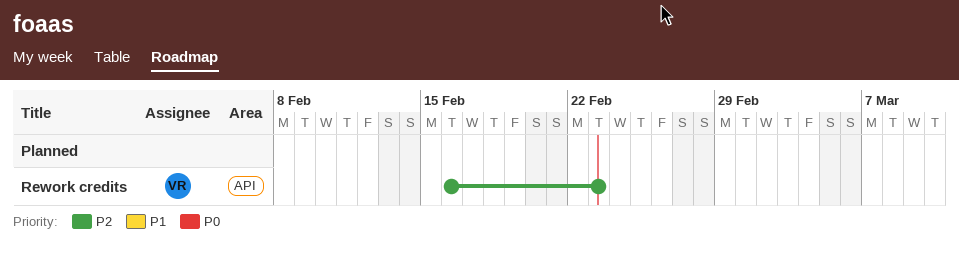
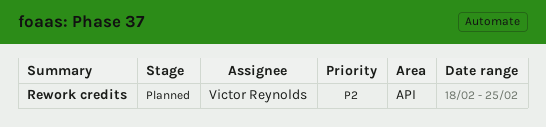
Rework credits, start: Feb 16 -> Feb 18
Rework credits, due: Feb 23 -> Feb 25

